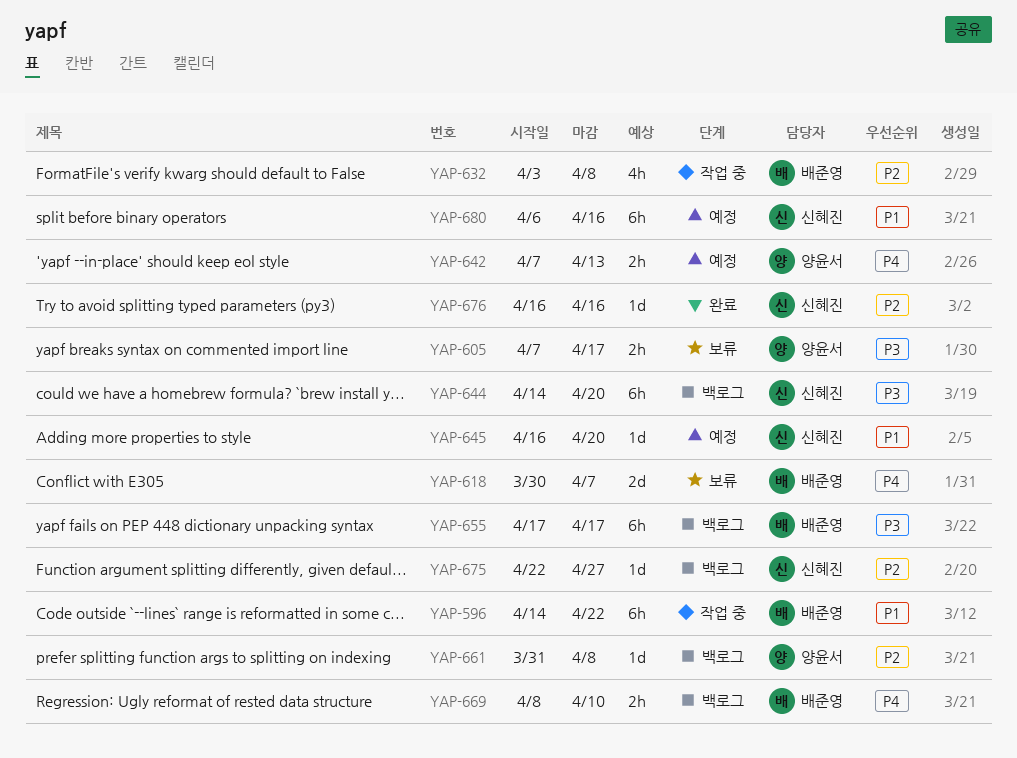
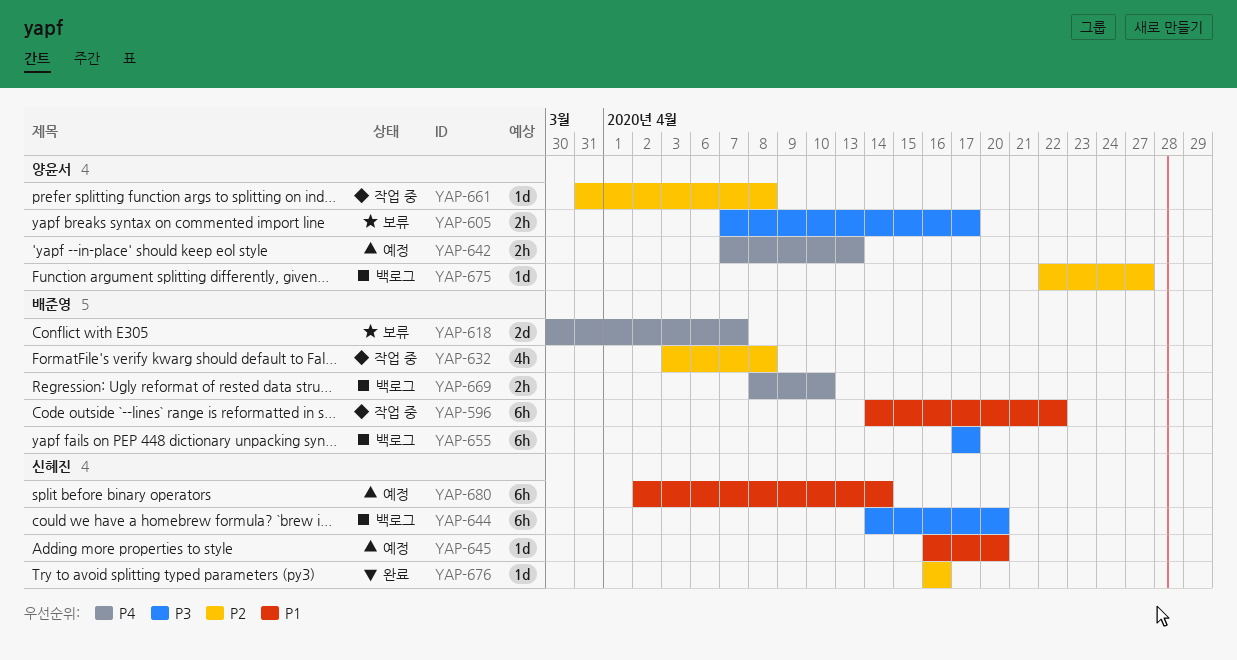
YAP-661, status: 백로그 -> 작업 중
YAP-675, owner: 신혜진 -> 양윤서
YAP-680, start: Apr 6 -> Apr 2
YAP-680, due: Apr 16 -> Apr 14

